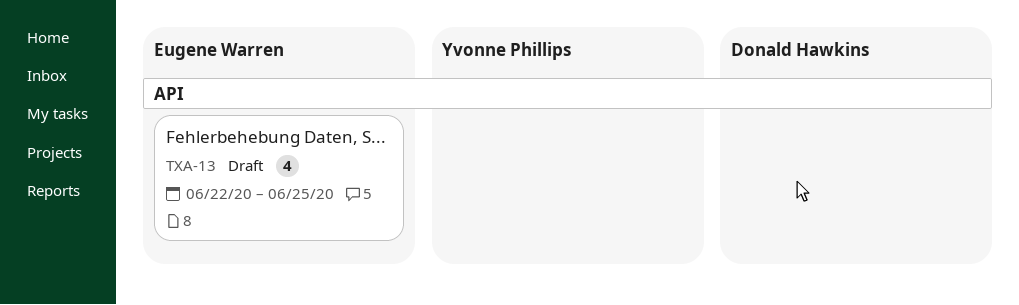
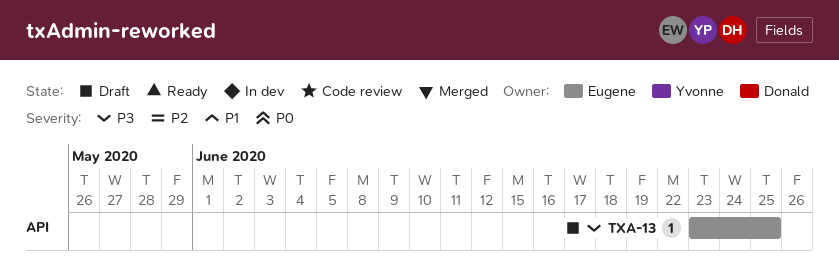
TXA-13, estimate: 4 -> 1
TXA-13, start: Jun 22 -> Jun 23

